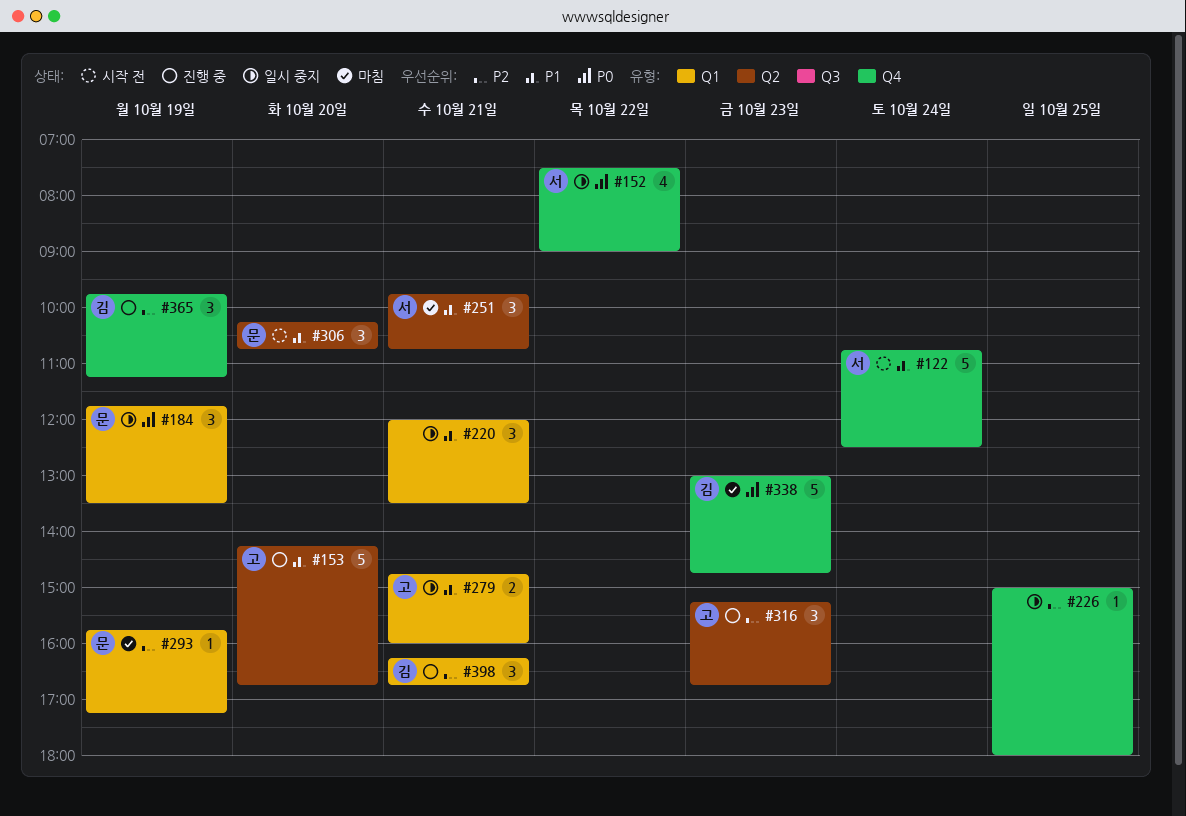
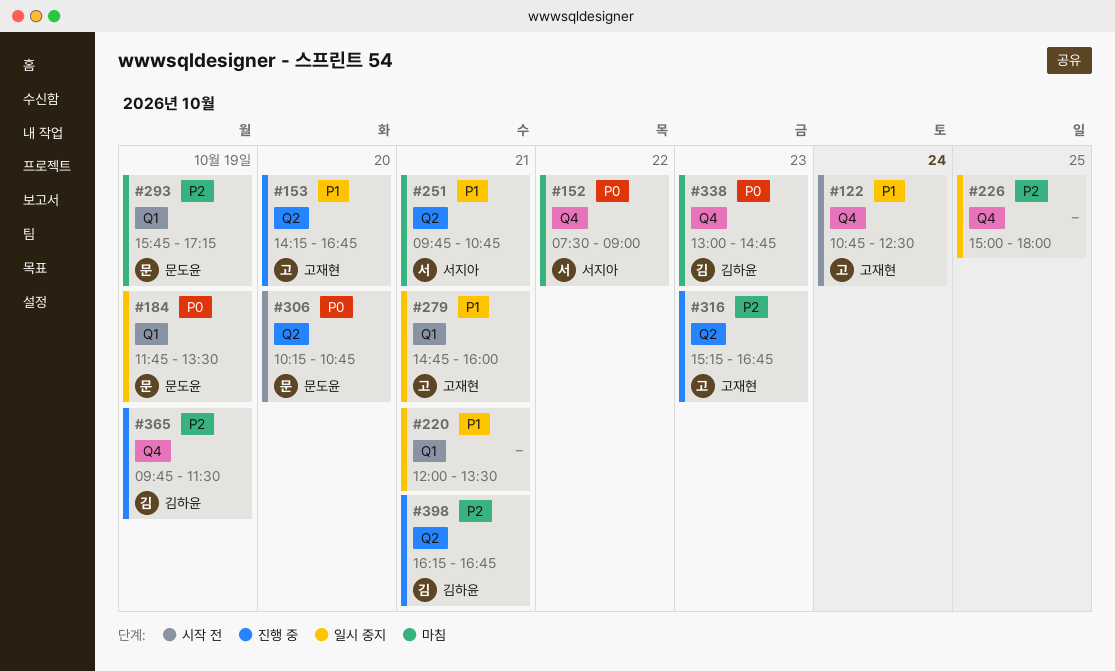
#122, owner: 서지아 -> 고재현
#152, status: 일시 중지 -> 마침
#306, priority: P1 -> P0
#365, ends: 11:15 -> 11:30
#398, label: Q1 -> Q2

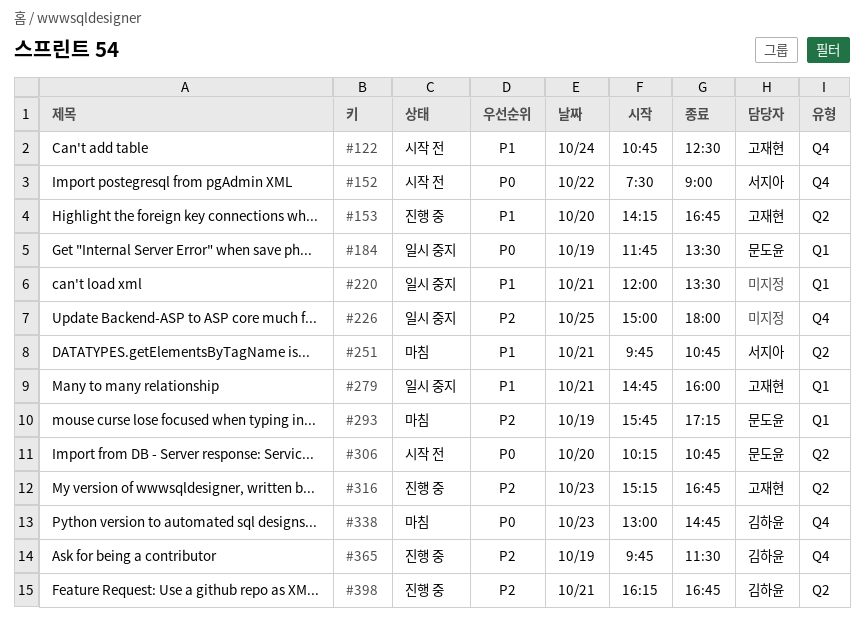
#152, status: 마침 -> 시작 전

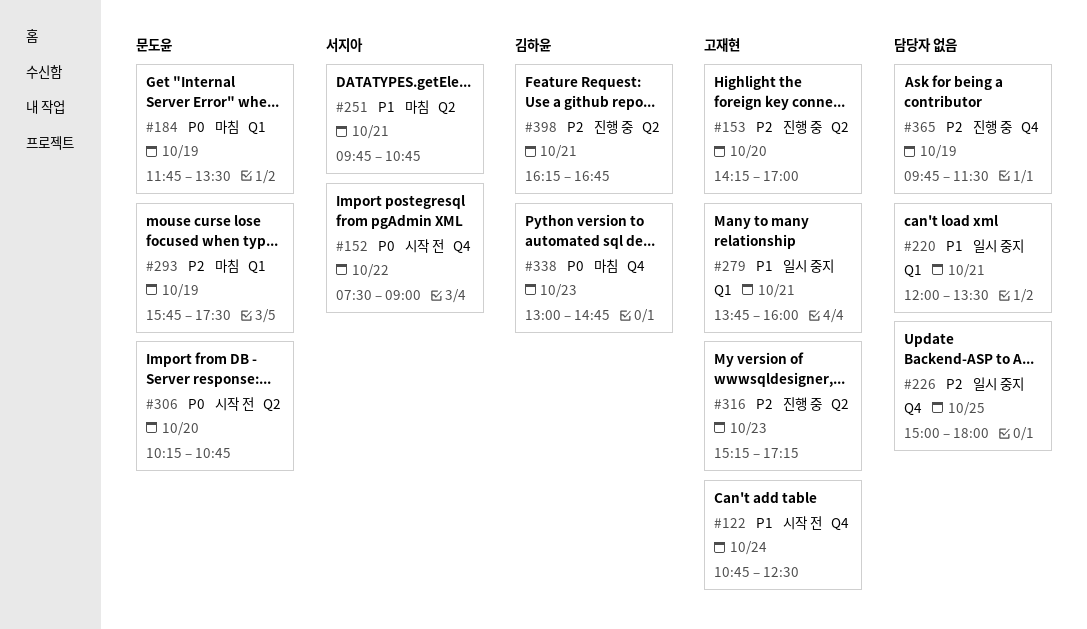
#153, priority: P1 -> P2
#153, ends: 16:45 -> 17:00
#184, status: 일시 중지 -> 마침
#279, begins: 14:45 -> 13:45
#293, ends: 17:15 -> 17:30
#316, ends: 16:45 -> 17:15
#365, owner: 김하윤 -> none

